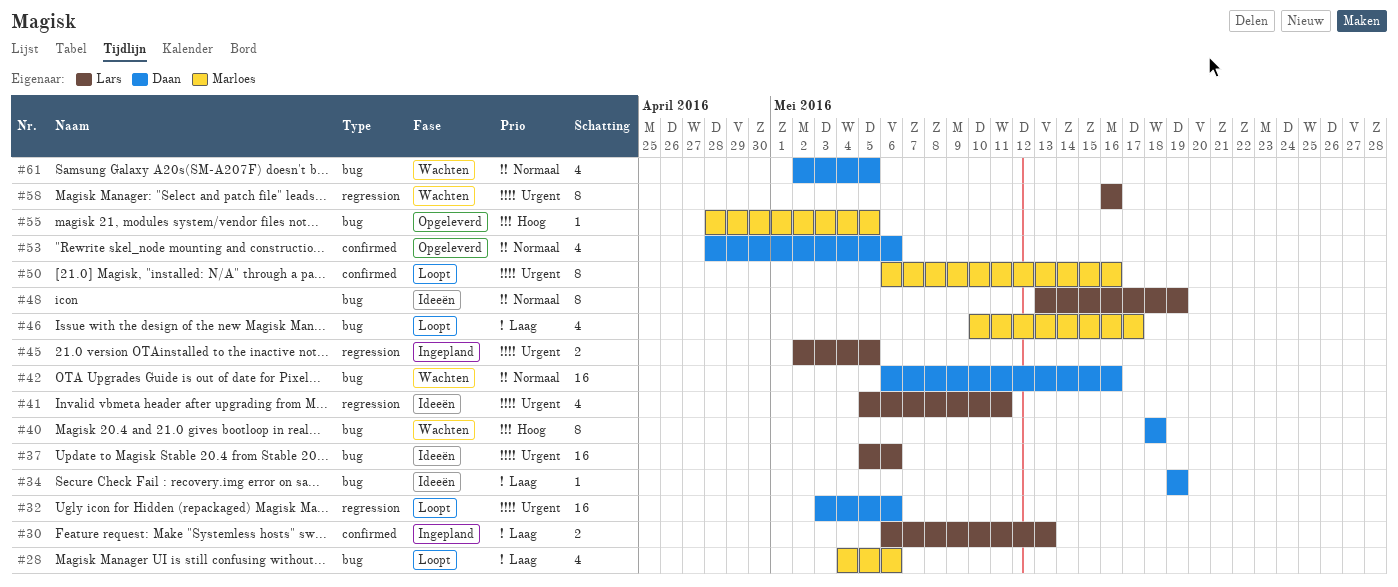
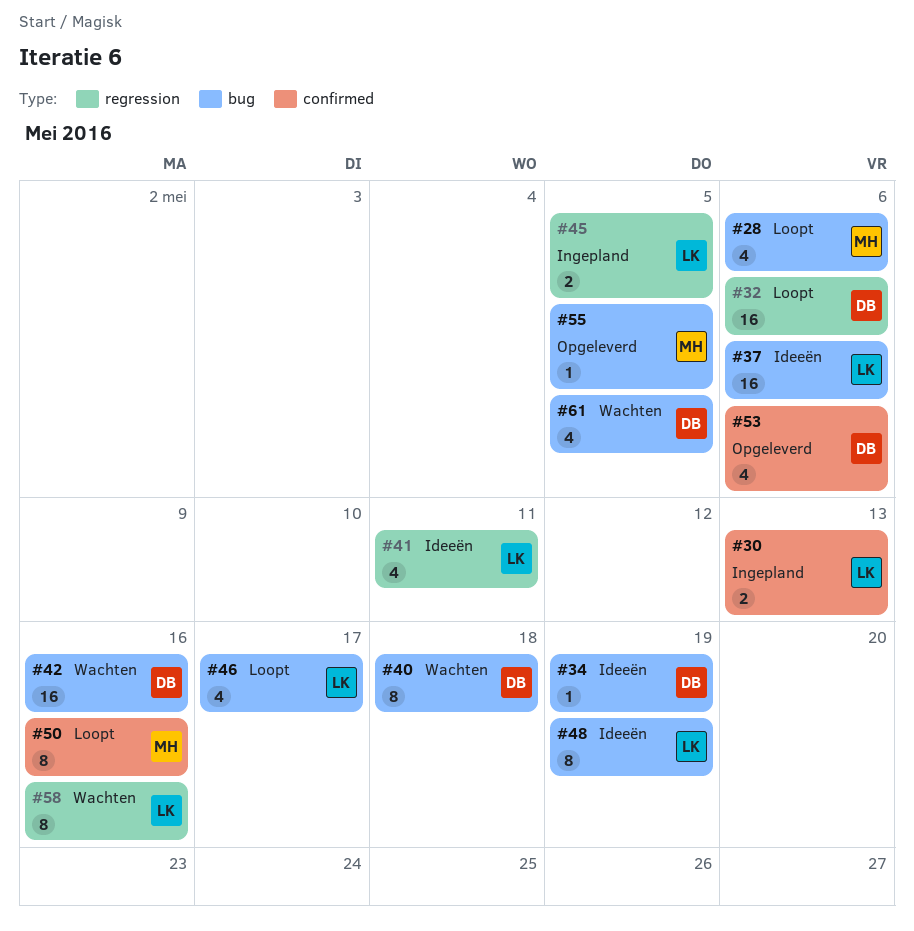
#46, owner: Marloes -> Lars

